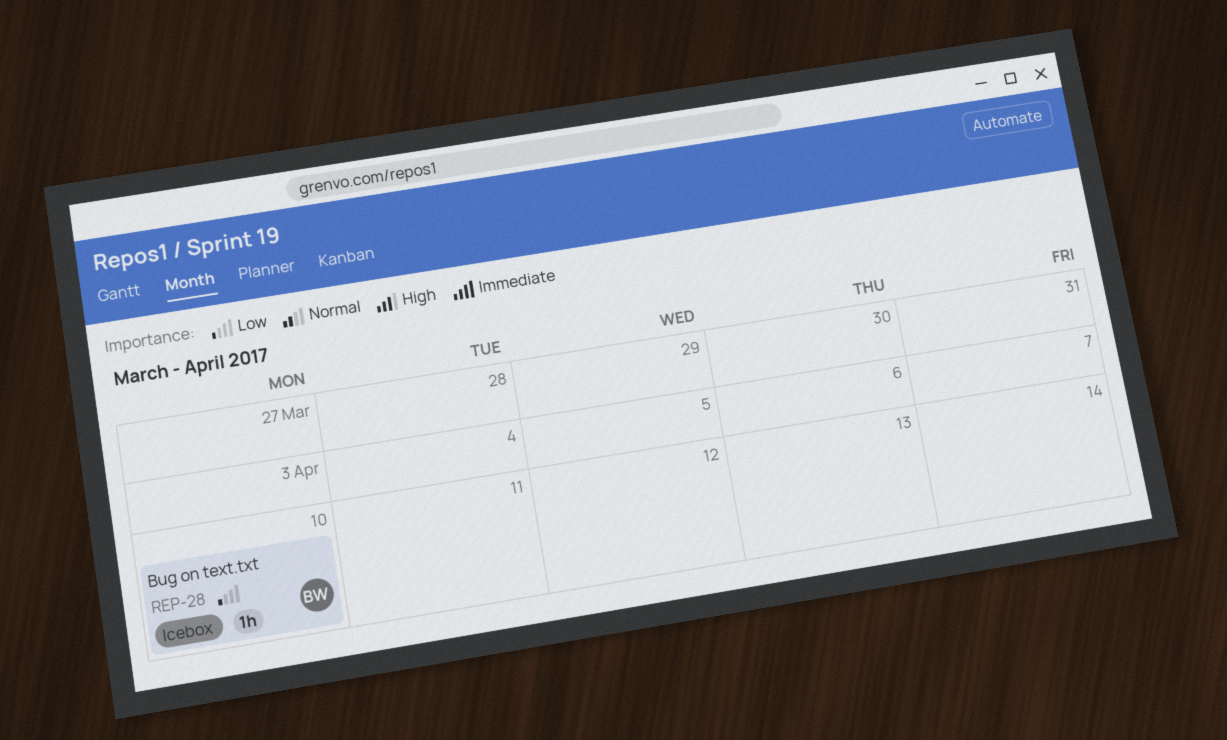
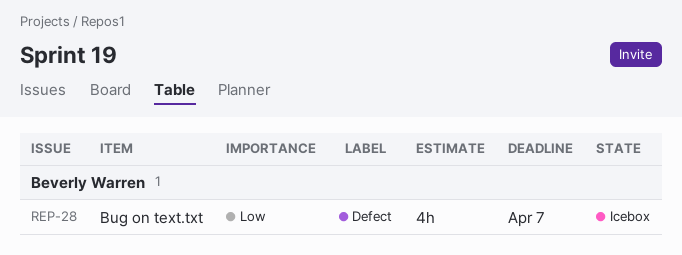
REP-28, estimate: 1h -> 4h
REP-28, due: Apr 10 -> Apr 7

